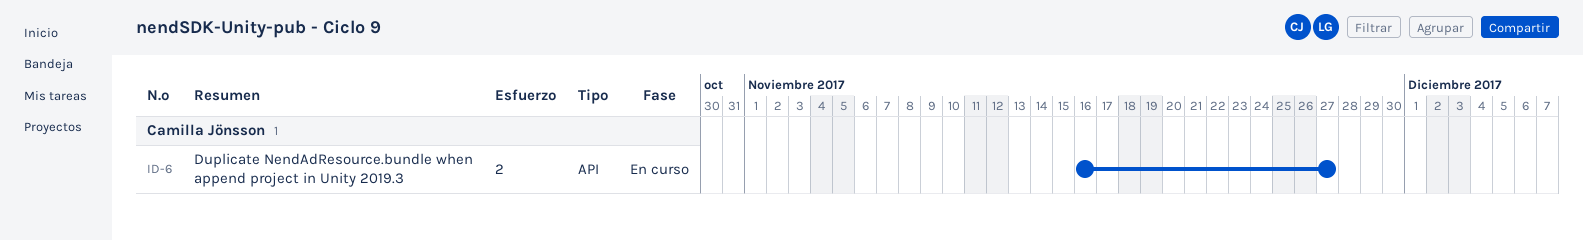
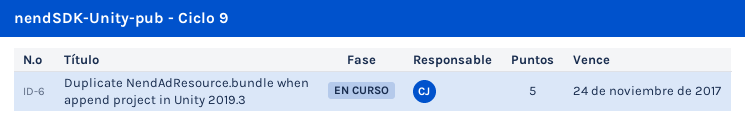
ID-6, estimate: 2 -> 5
ID-6, due: Nov 27 -> Nov 24

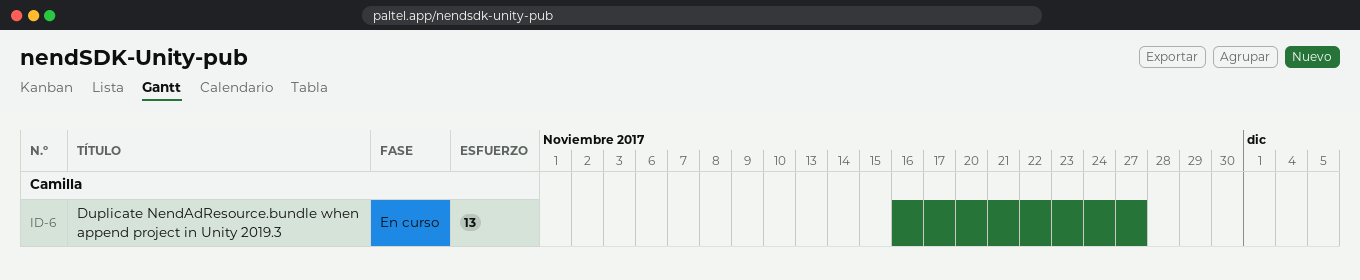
ID-6, estimate: 5 -> 13
ID-6, due: Nov 24 -> Nov 27

